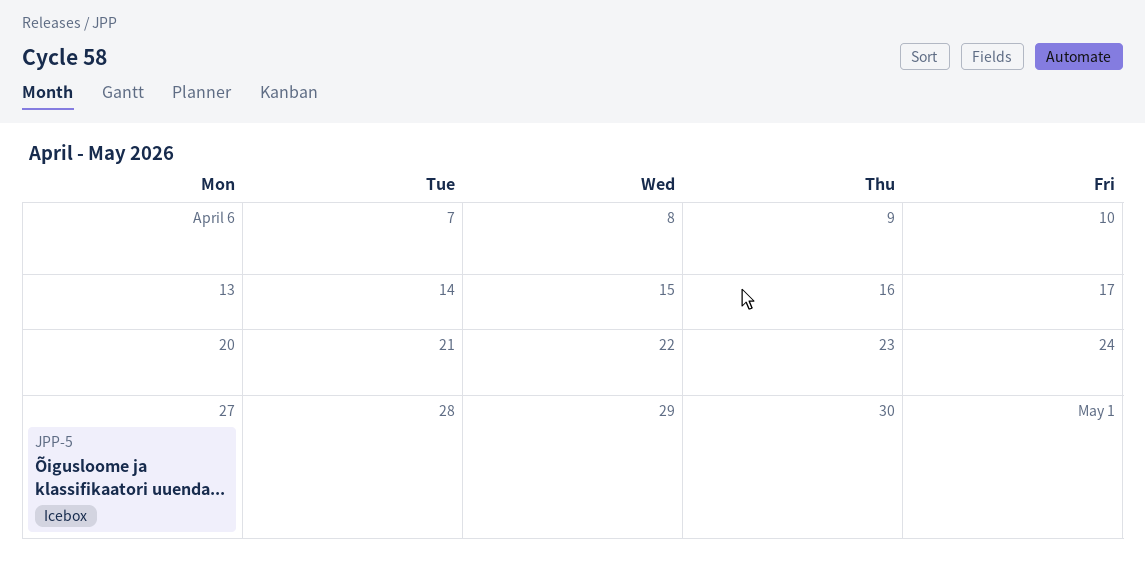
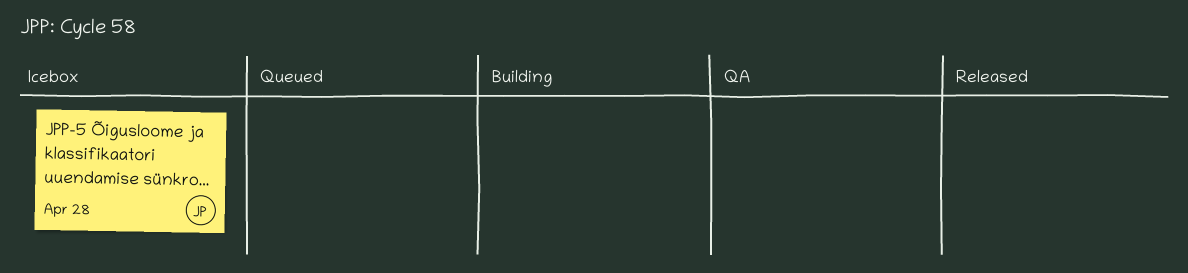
JPP-5, due: Apr 27 -> Apr 28

